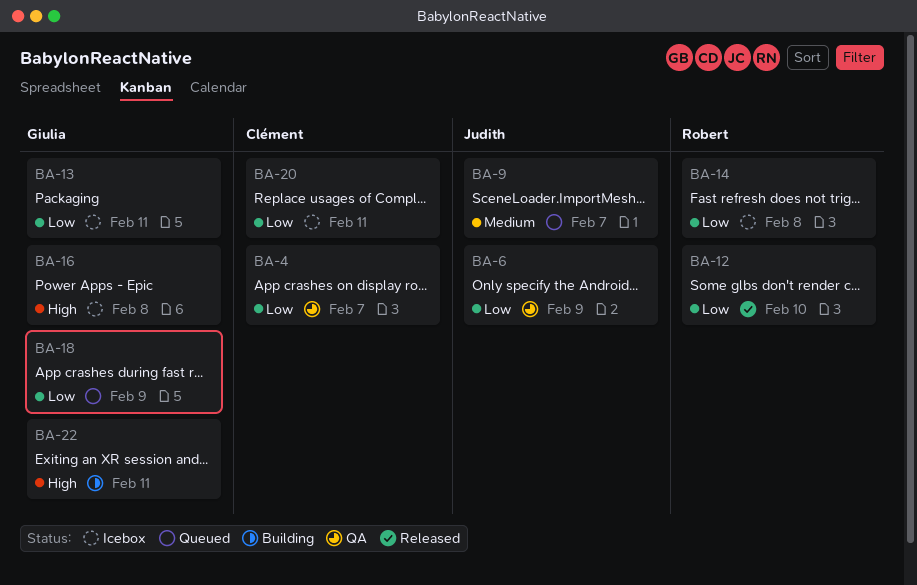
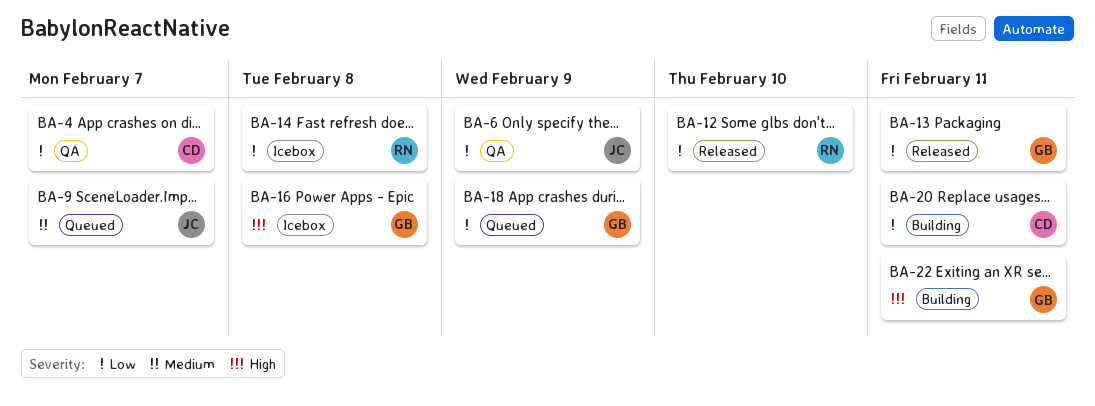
BA-13, status: Icebox -> Released
BA-20, status: Icebox -> Building

